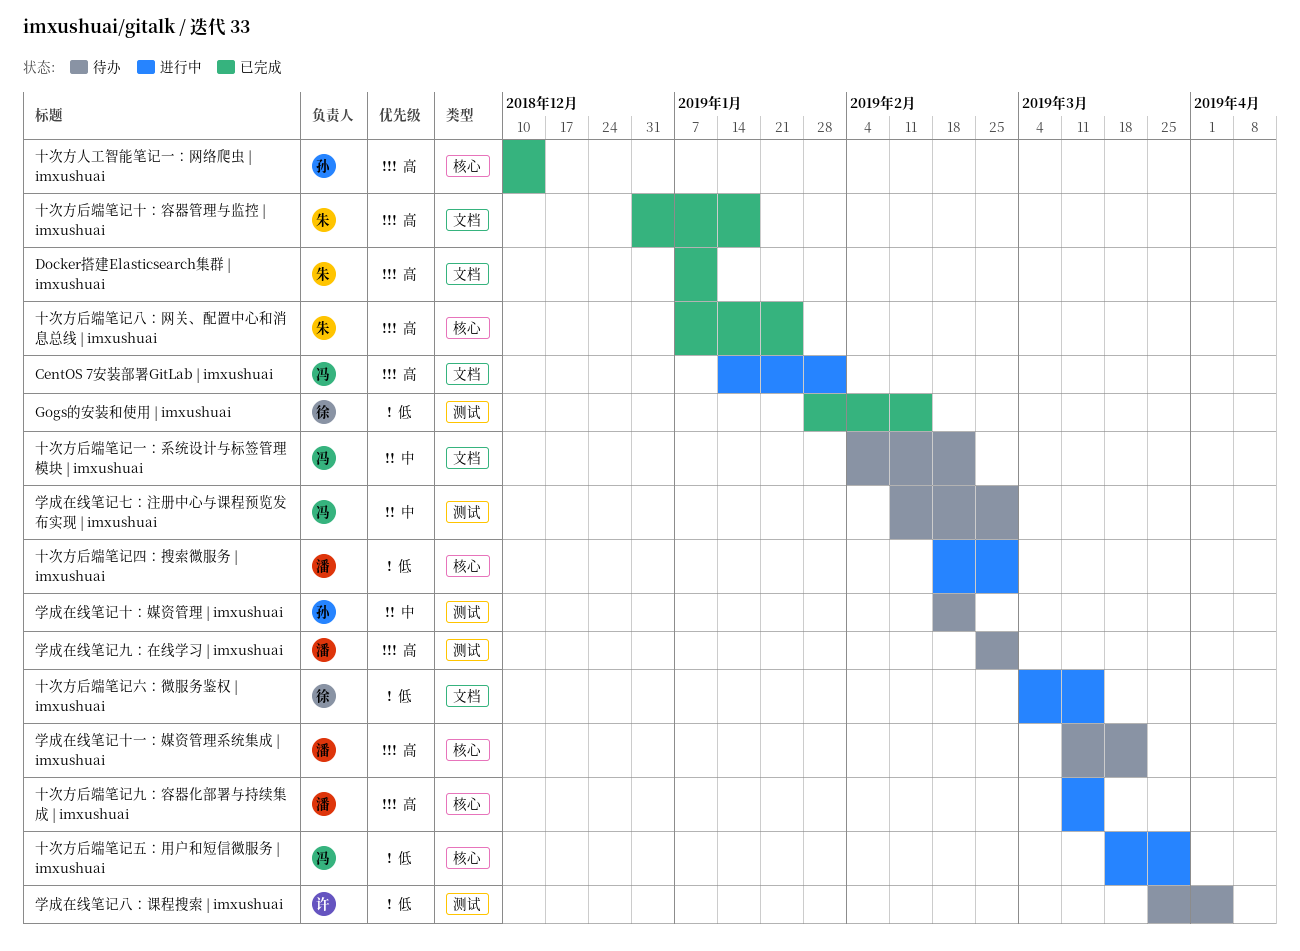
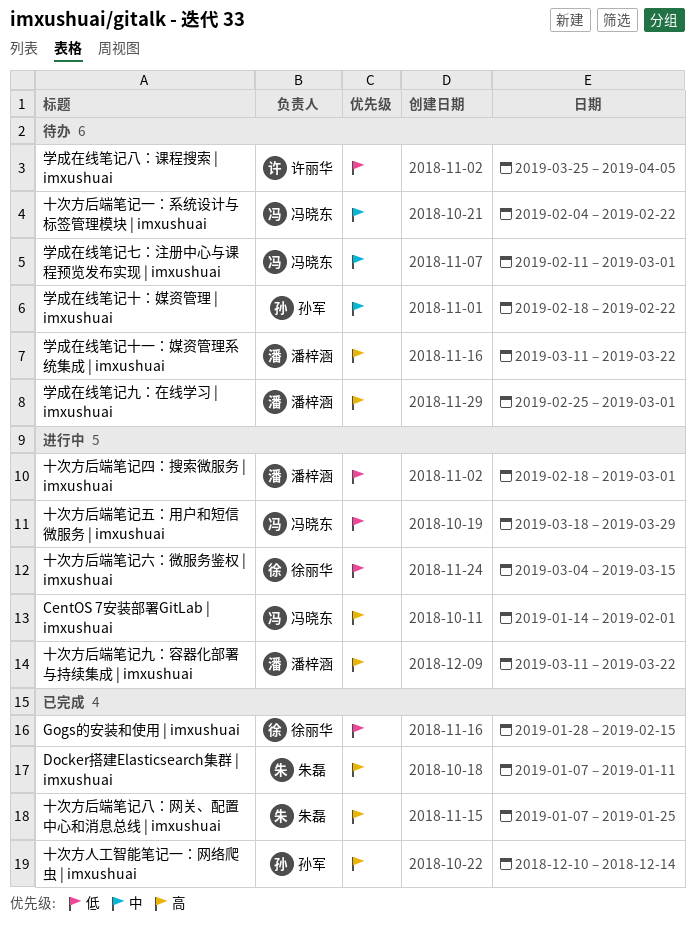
十次方后端笔记九：容器化部署与持续集成 | imxushuai, due: Mar 15 -> Mar 22
十次方后端笔记十：容器管理与监控 | imxushuai: present -> none

